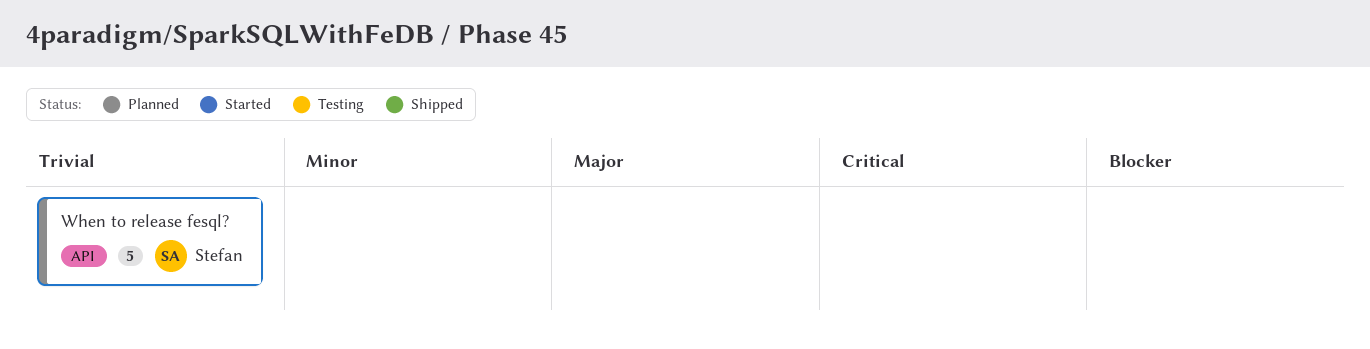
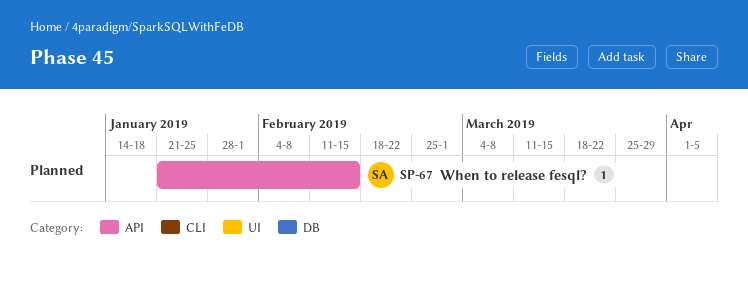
When to release fesql?, estimate: 5 -> 1

